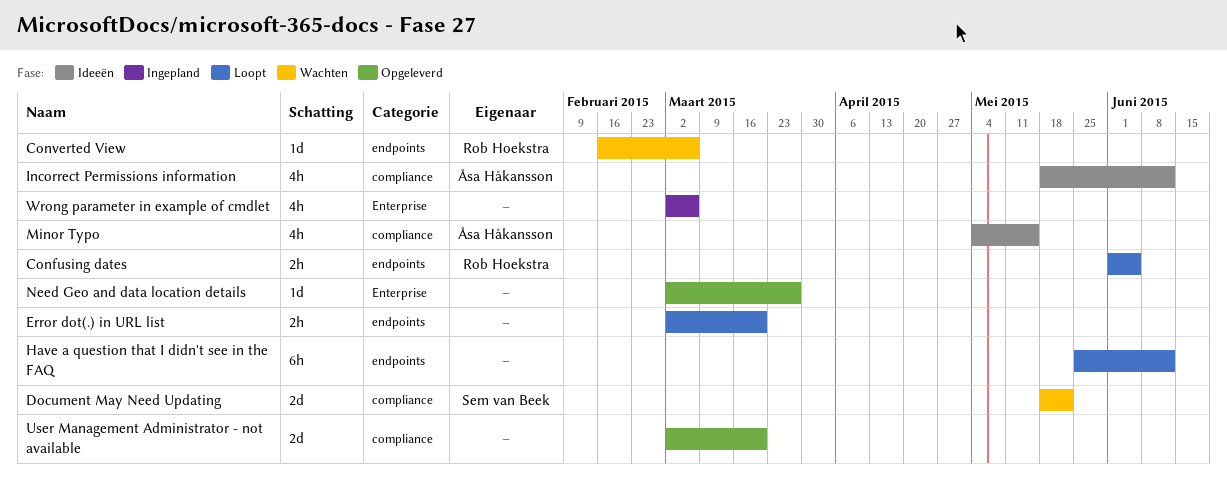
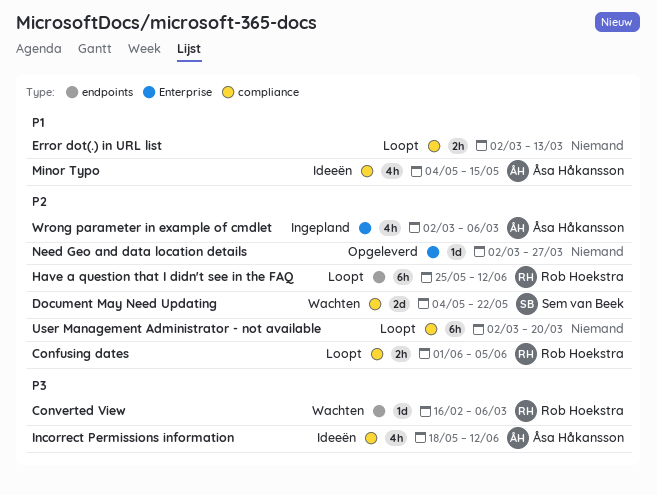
Confusing dates, label: endpoints -> compliance
Document May Need Updating, start: May 18 -> May 4
Error dot(.) in URL list, label: endpoints -> compliance
Error dot(.) in URL list, due: Mar 20 -> Mar 13
Have a question that I didn't see in the FAQ, owner: none -> Rob Hoekstra
User Management Administrator - not available, status: Opgeleverd -> Loopt
User Management Administrator - not available, estimate: 2d -> 6h
Wrong parameter in example of cmdlet, owner: none -> Åsa Håkansson

